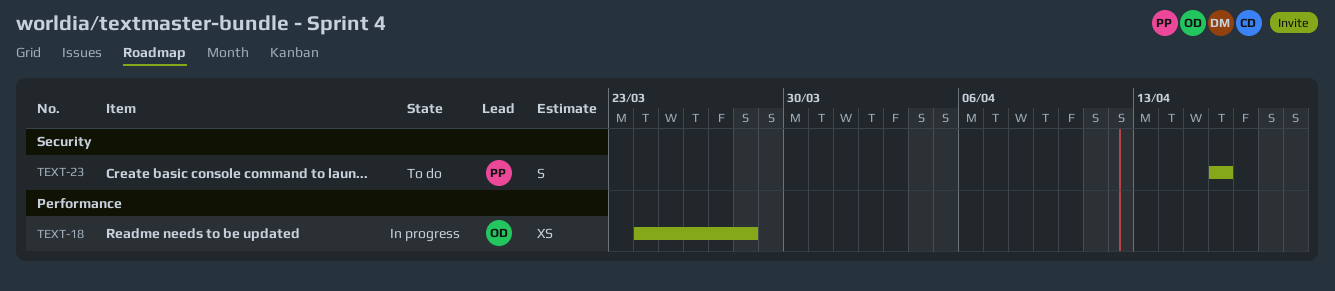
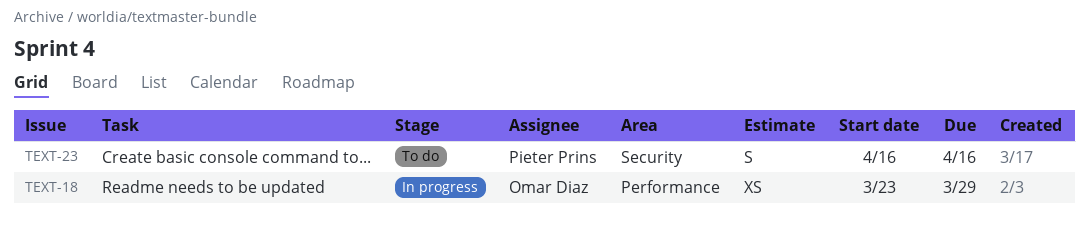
TEXT-18, start: Mar 24 -> Mar 23
TEXT-18, due: Mar 28 -> Mar 29

